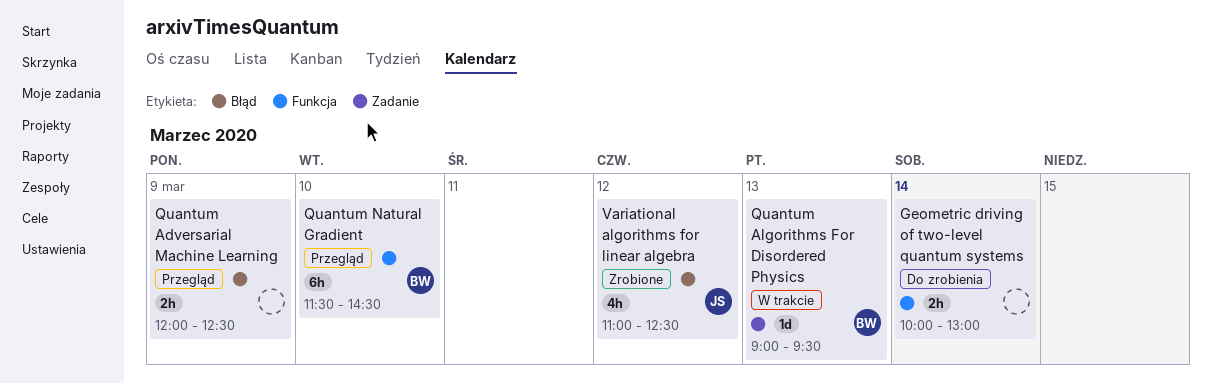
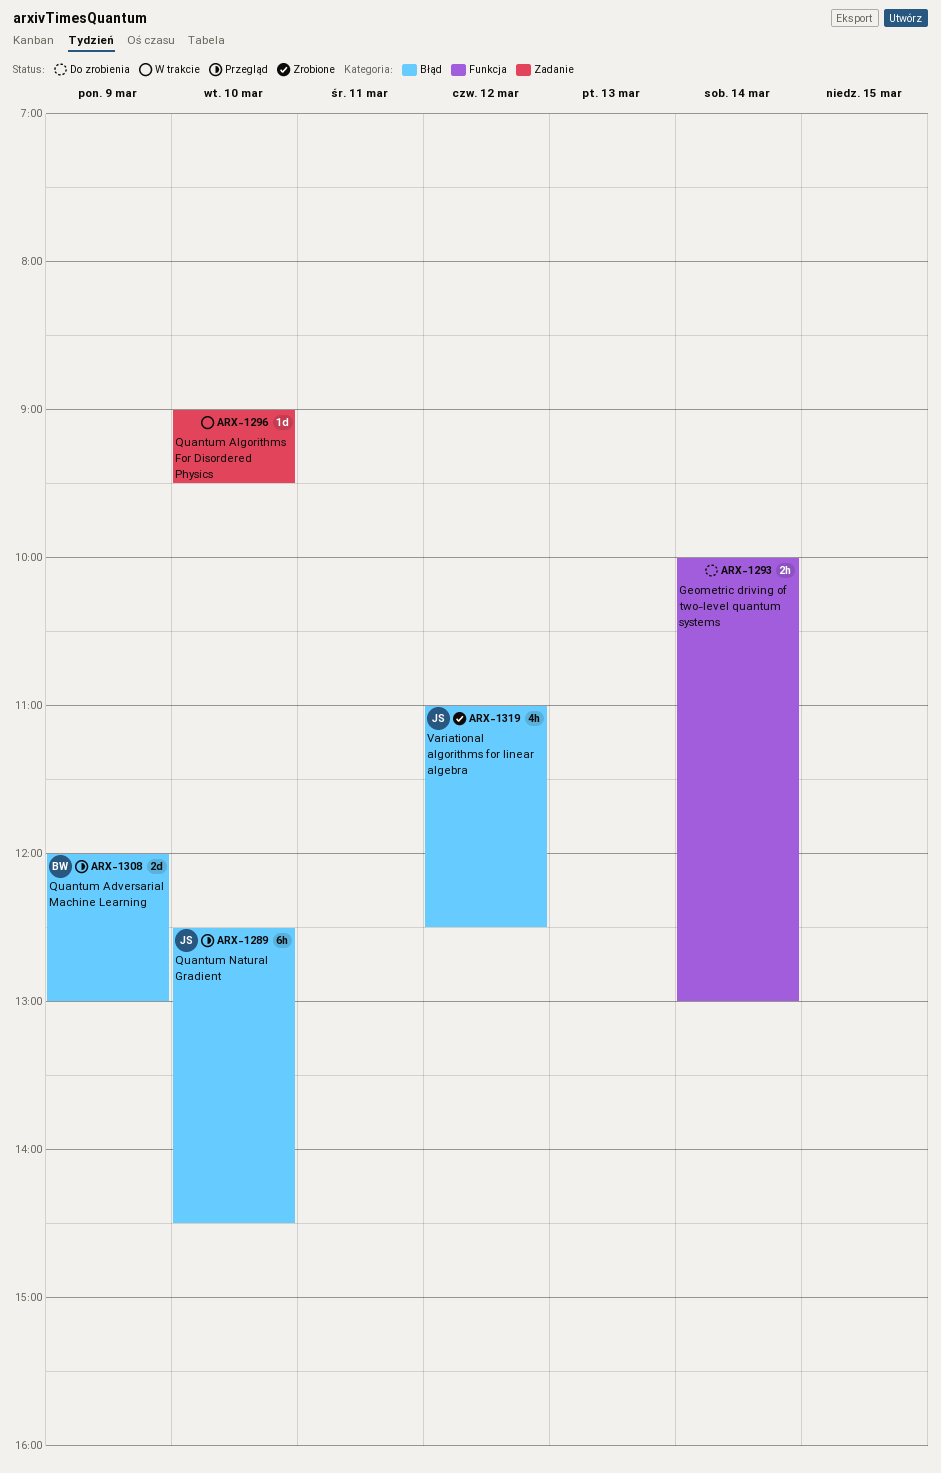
Quantum Adversarial Machine Learning, owner: none -> BW
Quantum Adversarial Machine Learning, estimate: 2h -> 2d
Quantum Adversarial Machine Learning, ends: 12:30 -> 13:00
Quantum Algorithms For Disordered Physics, owner: BW -> none
Quantum Algorithms For Disordered Physics, day: Mar 13 -> Mar 10
Quantum Natural Gradient, owner: BW -> JS
Quantum Natural Gradient, label: Funkcja -> Błąd
Quantum Natural Gradient, begins: 11:30 -> 12:30

